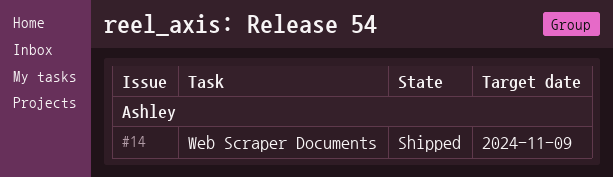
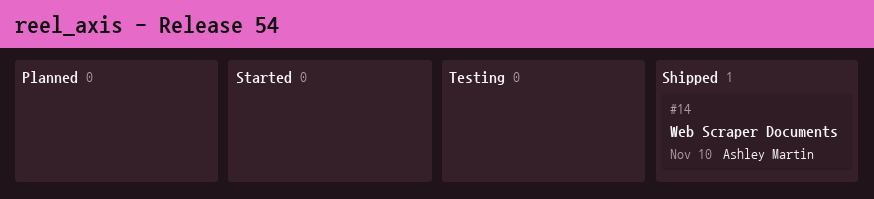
#14, due: Nov 9 -> Nov 10

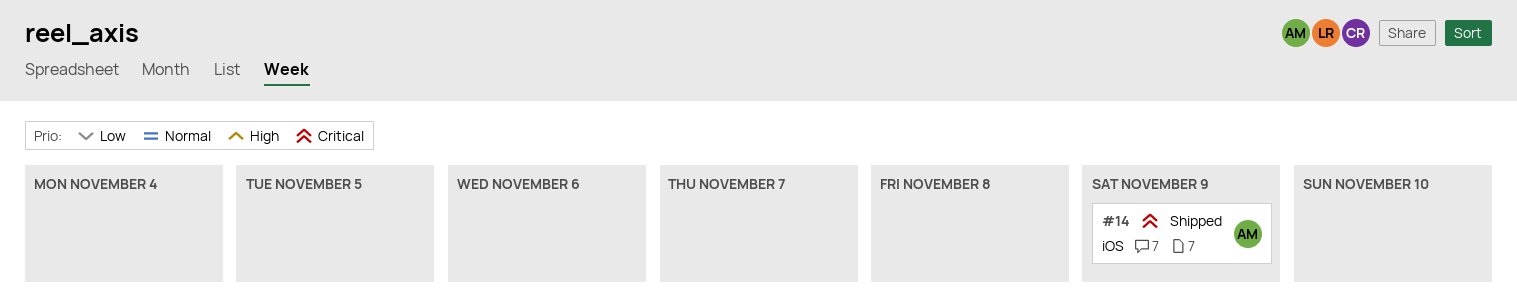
#14, due: Nov 10 -> Nov 9

